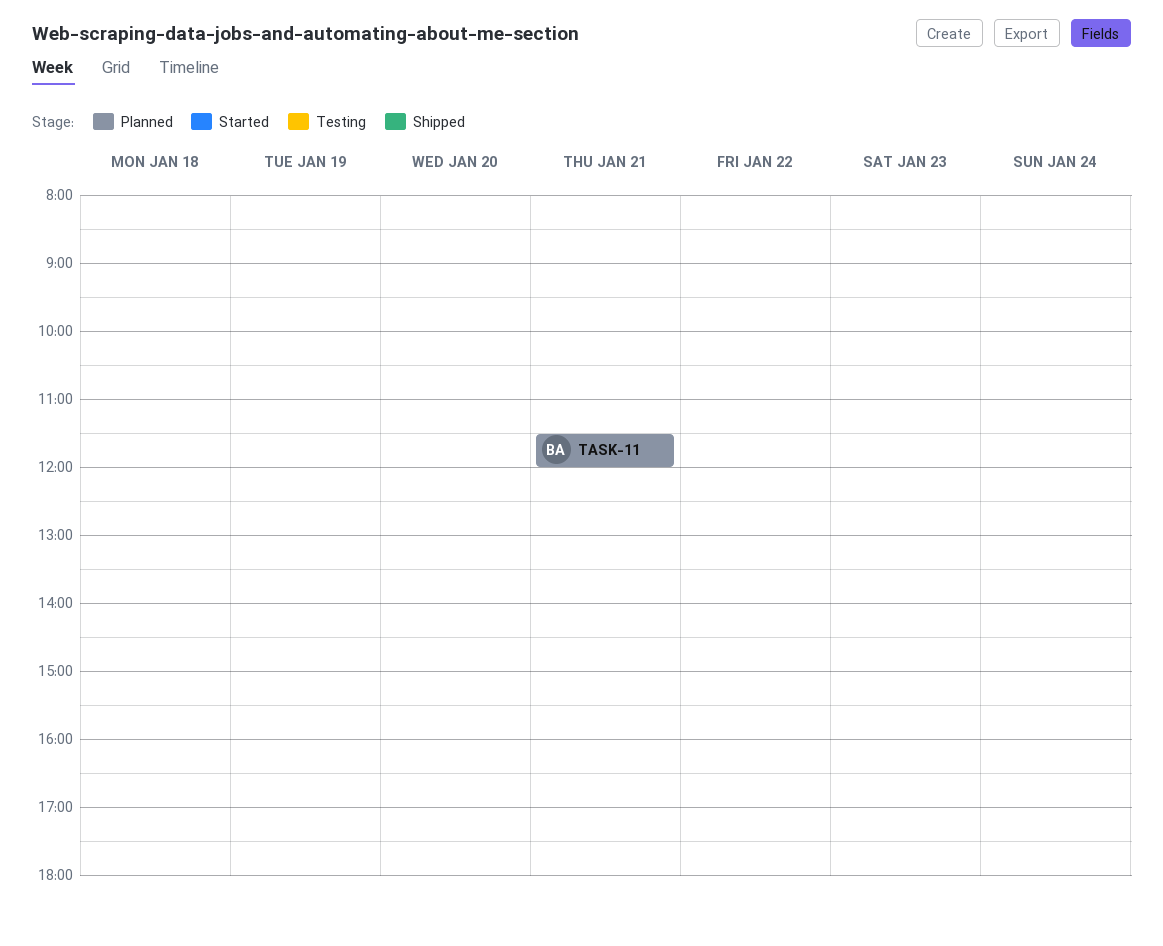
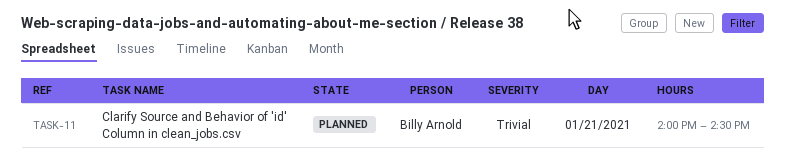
TASK-11, begins: 11:30 -> 14:00
TASK-11, ends: 12:00 -> 14:30

